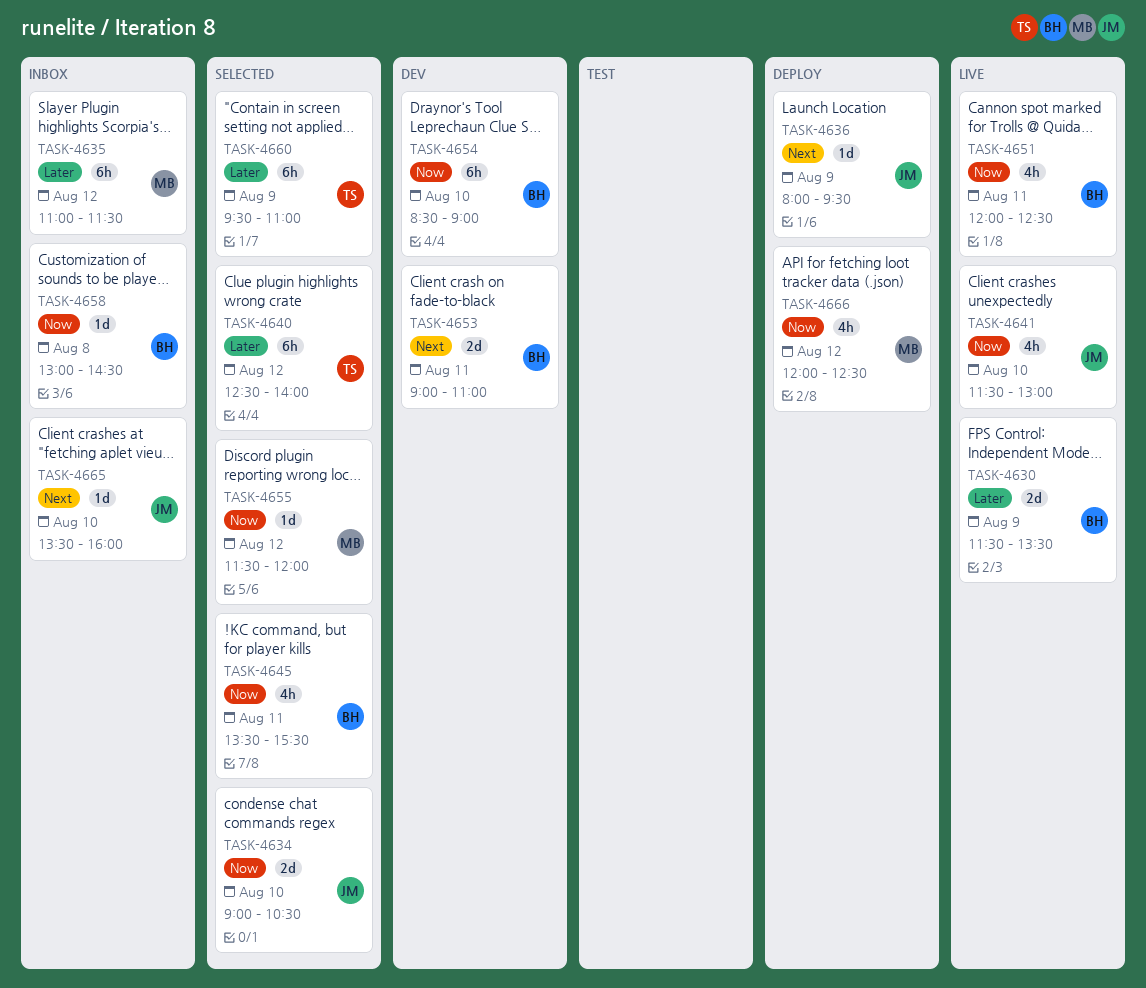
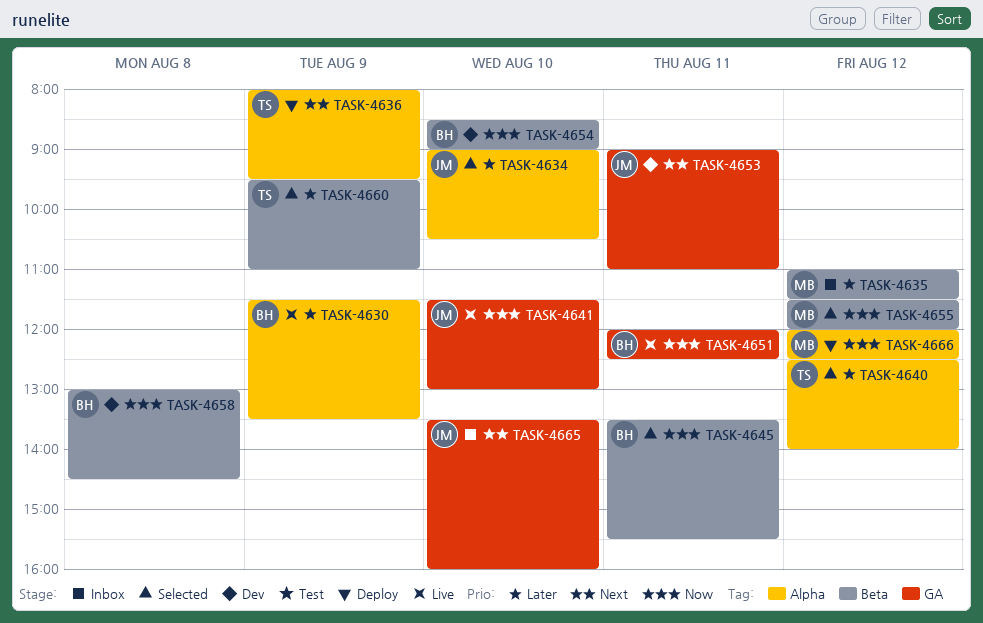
TASK-4634, priority: Now -> Later
TASK-4636, owner: JM -> TS
TASK-4653, owner: BH -> JM
TASK-4658, status: Inbox -> Dev

